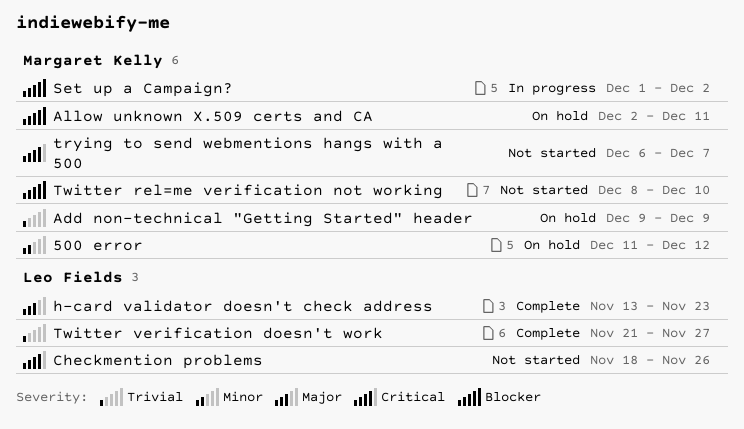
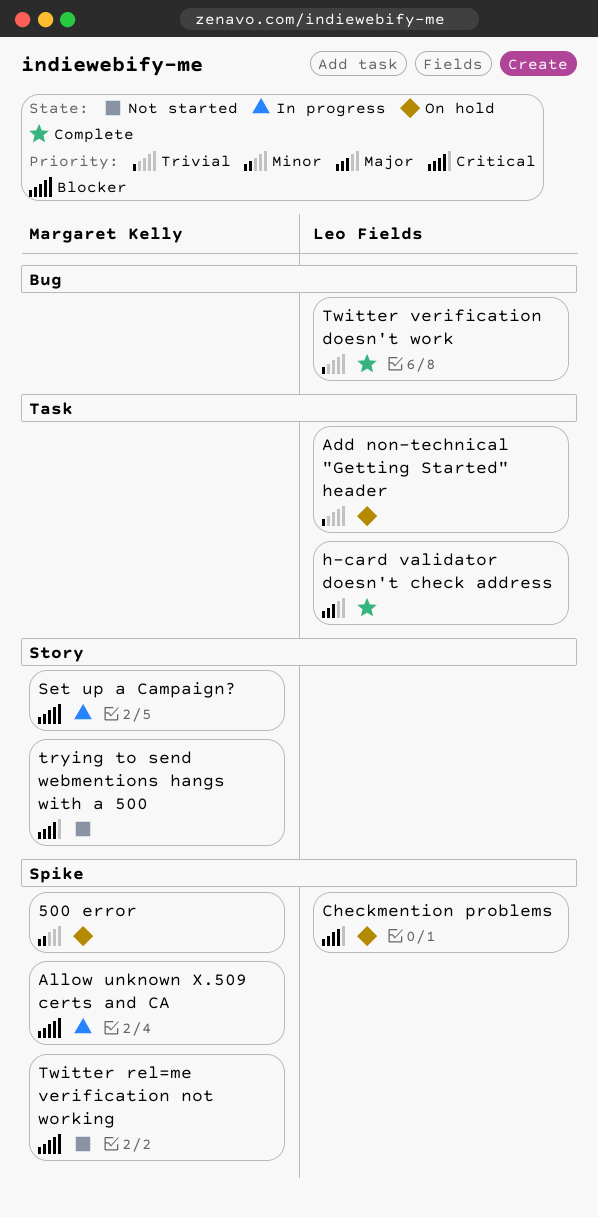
Add non-technical "Getting Started" header, owner: Margaret Kelly -> Leo Fields
Allow unknown X.509 certs and CA, status: On hold -> In progress
Checkmention problems, status: Not started -> On hold

